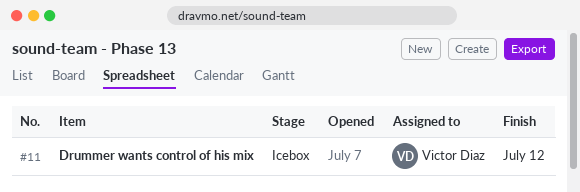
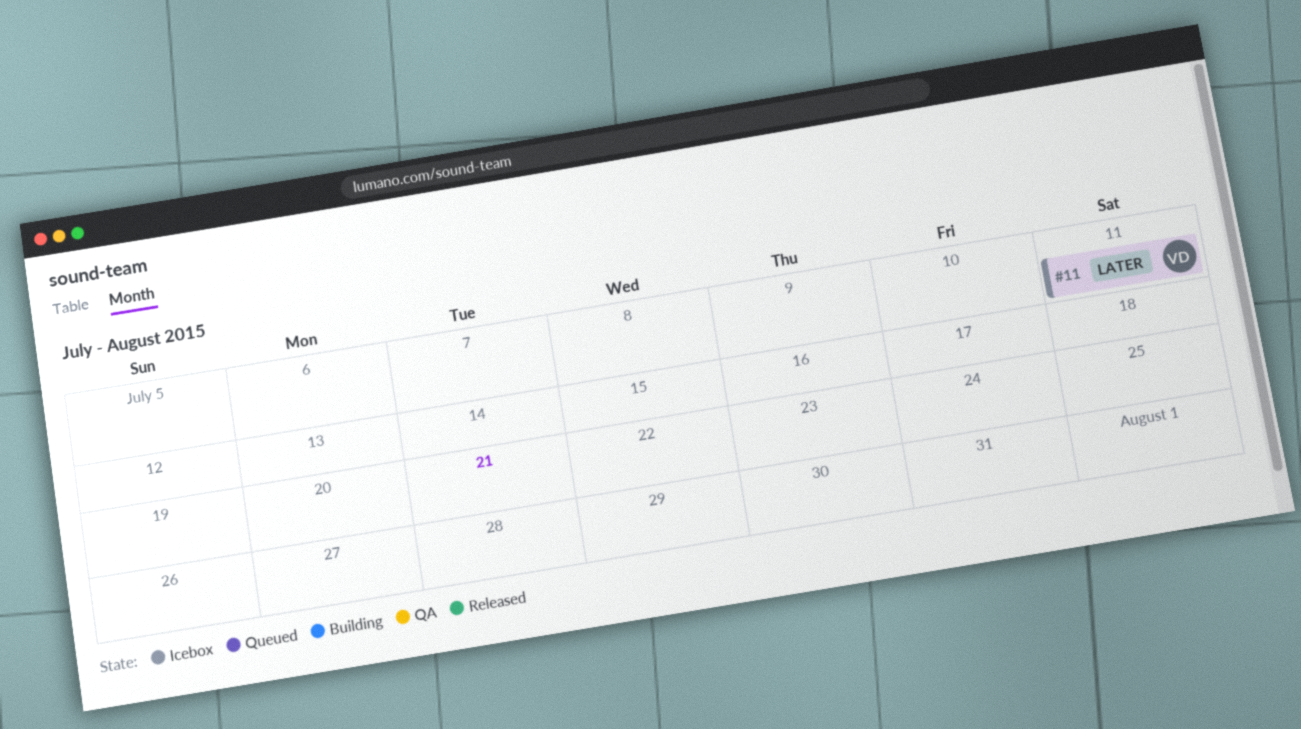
#11, due: Jul 12 -> Jul 11

